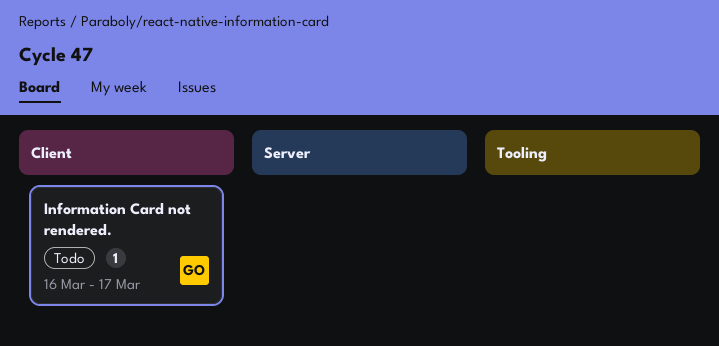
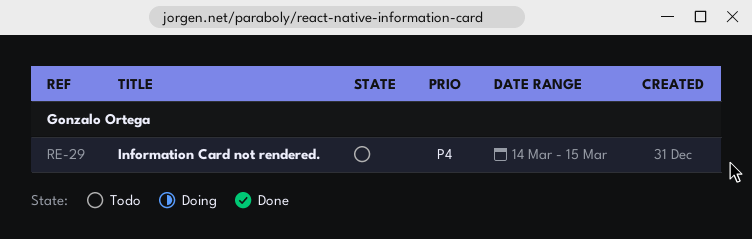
Information Card not rendered., start: Mar 16 -> Mar 14
Information Card not rendered., due: Mar 17 -> Mar 15

